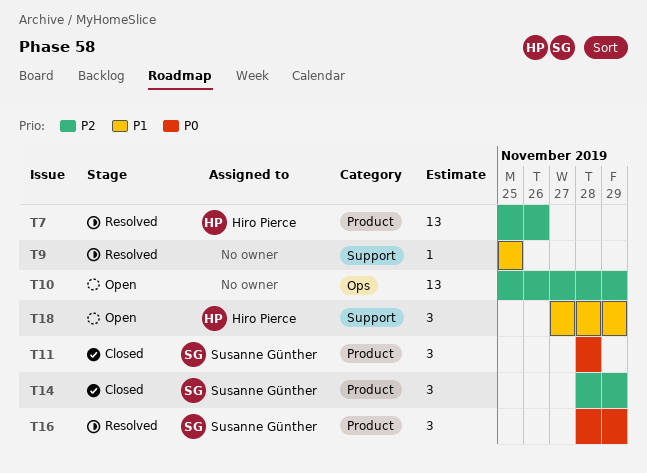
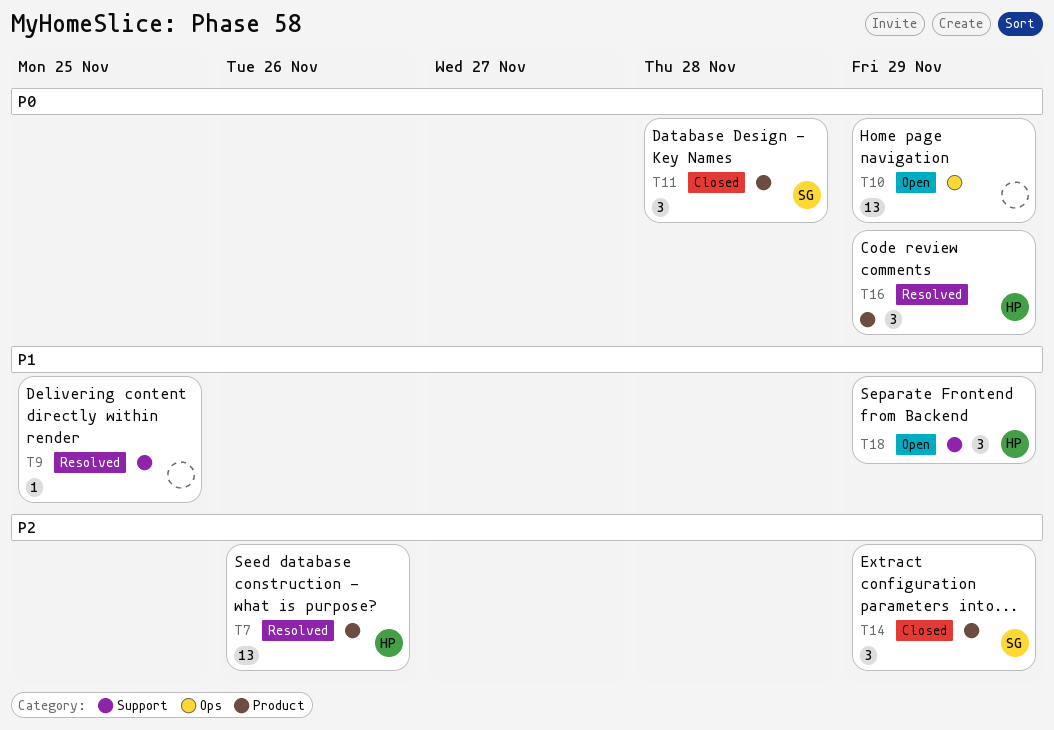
T10, priority: P2 -> P0
T16, owner: Susanne Günther -> Hiro Pierce

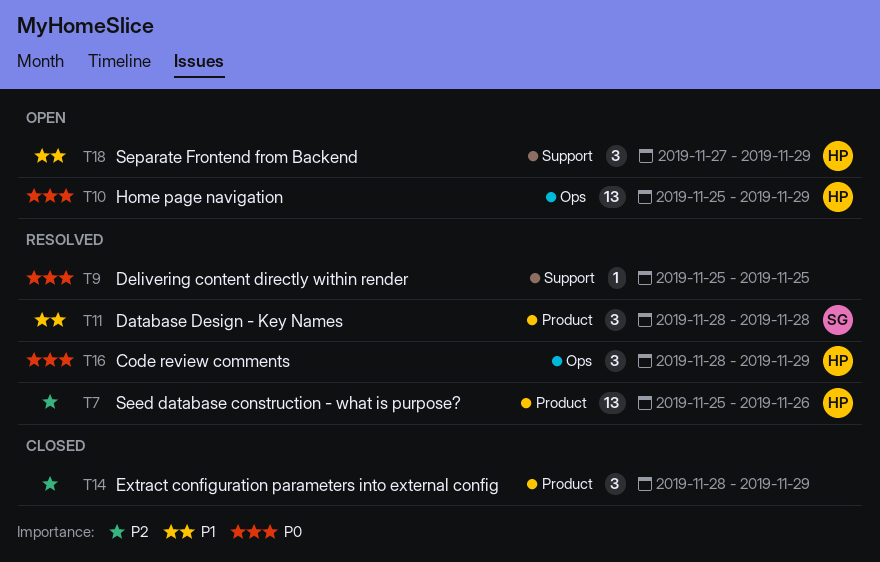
T9, priority: P1 -> P0
T10, owner: none -> HP
T11, status: Closed -> Resolved
T11, priority: P0 -> P1
T14, owner: SG -> none
T16, label: Product -> Ops

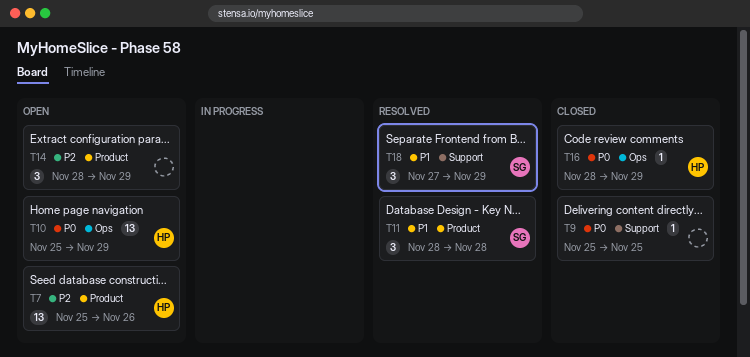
T7, status: Resolved -> Open
T9, status: Resolved -> Closed
T14, status: Closed -> Open
T16, status: Resolved -> Closed
T16, estimate: 3 -> 1
T18, status: Open -> Resolved
T18, owner: HP -> SG

